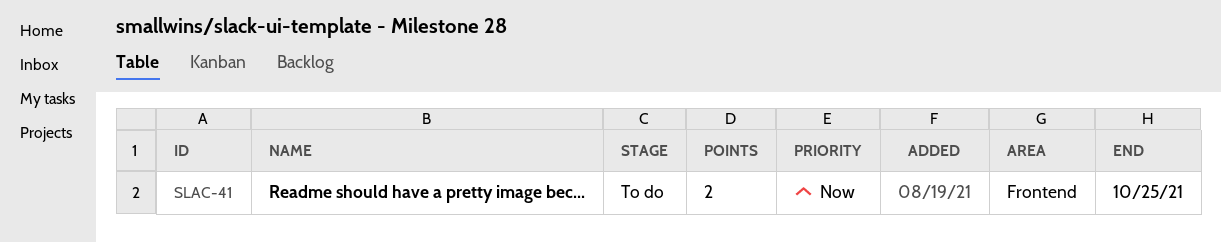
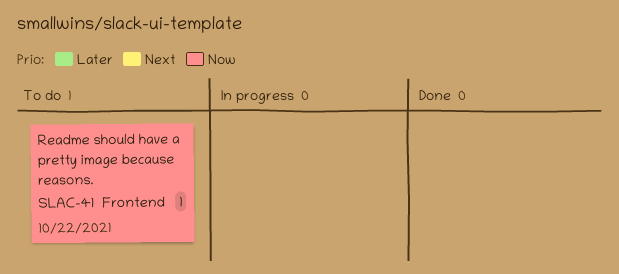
SLAC-41, estimate: 2 -> 1
SLAC-41, due: Oct 25 -> Oct 22

